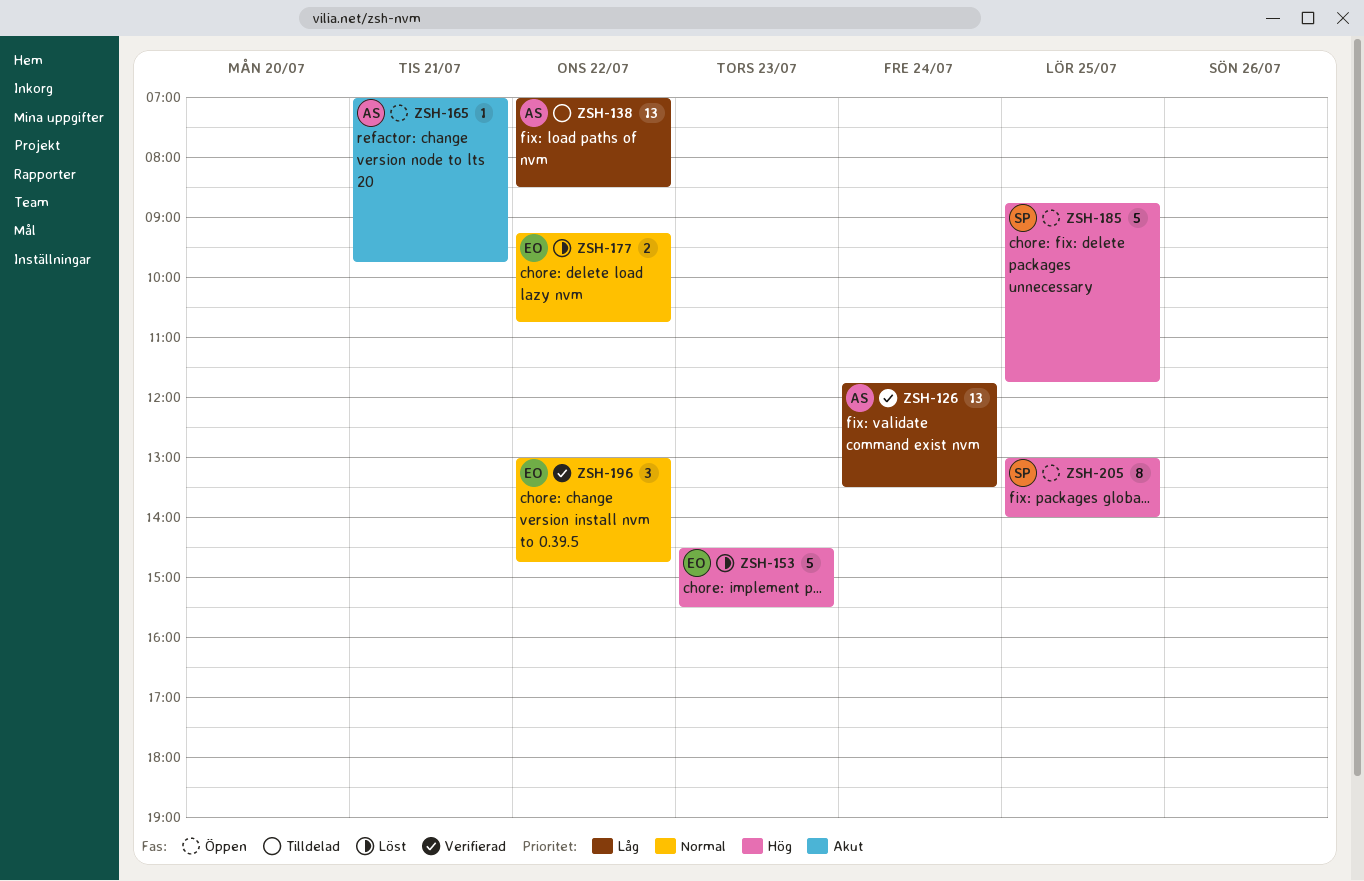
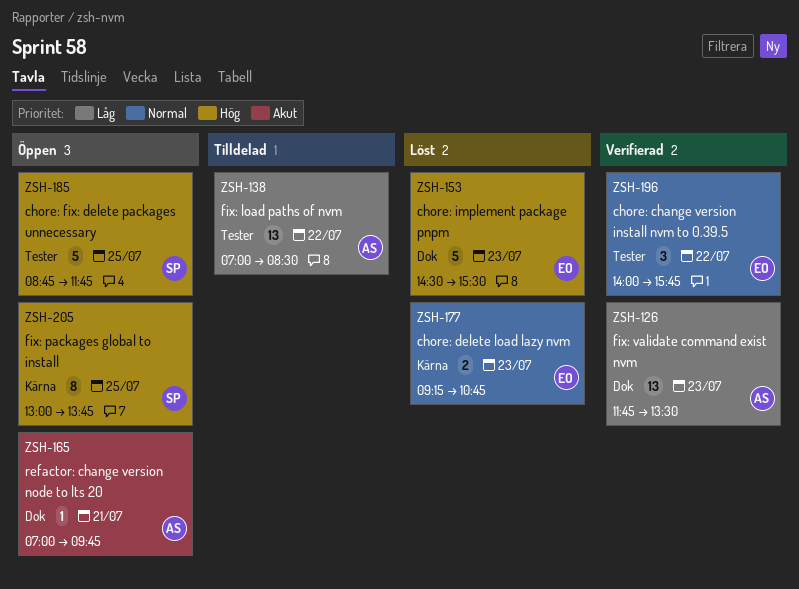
ZSH-126, day: Jul 24 -> Jul 23
ZSH-177, day: Jul 22 -> Jul 23
ZSH-196, begins: 13:00 -> 14:00
ZSH-196, ends: 14:45 -> 15:45
ZSH-205, ends: 14:00 -> 13:45

